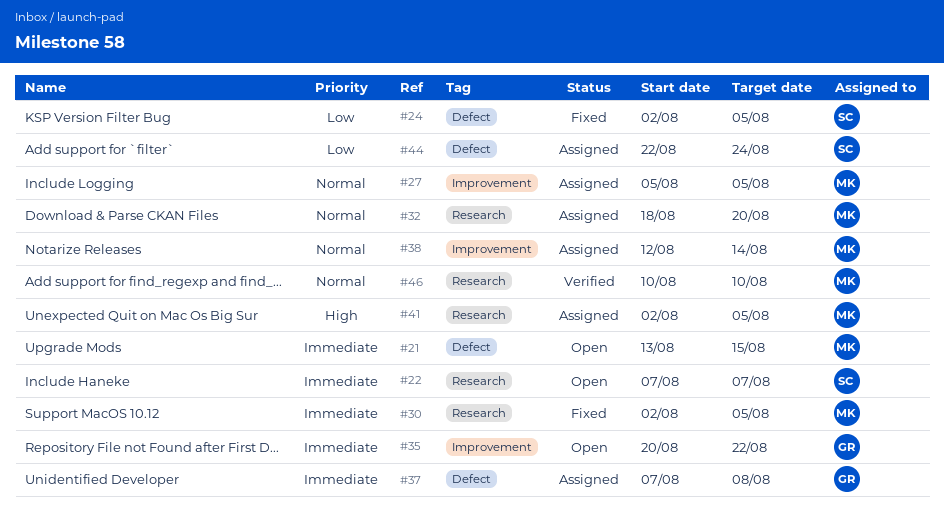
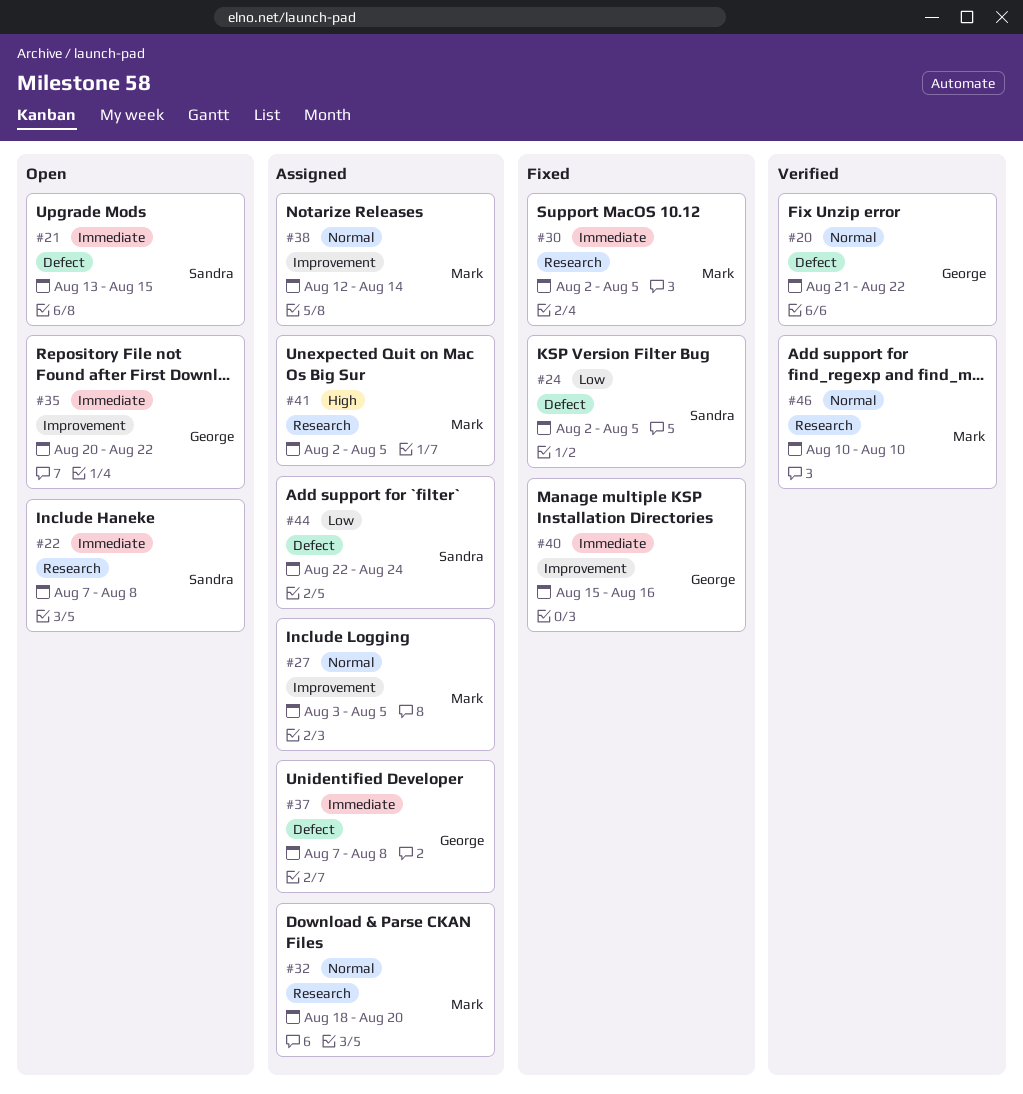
#20: none -> present
#21, owner: Mark -> Sandra
#22, due: Aug 7 -> Aug 8
#27, start: Aug 5 -> Aug 3
#40: none -> present

